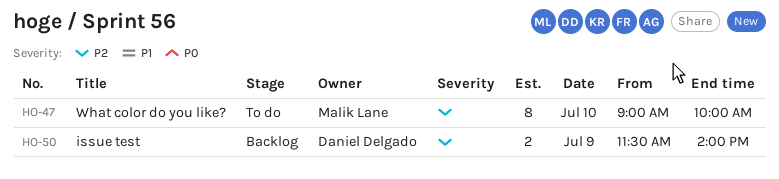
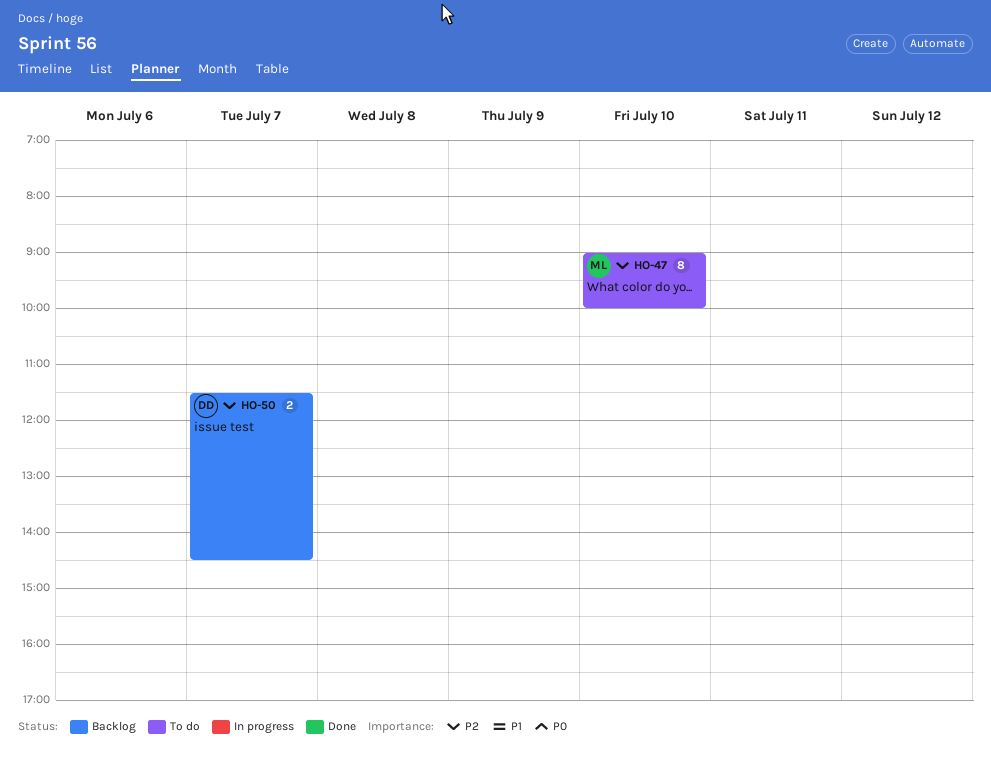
HO-50, day: Jul 9 -> Jul 7
HO-50, ends: 14:00 -> 14:30

